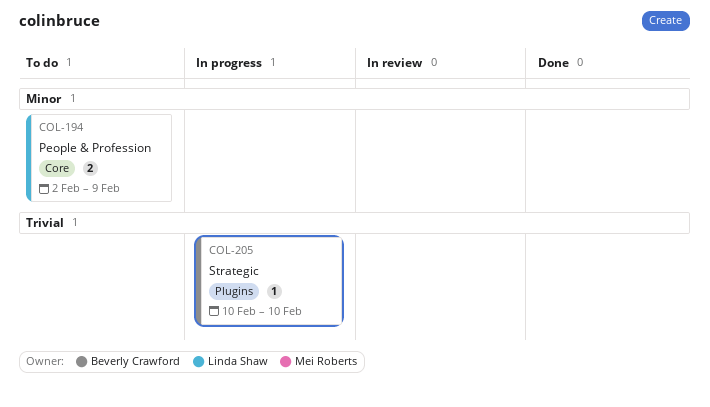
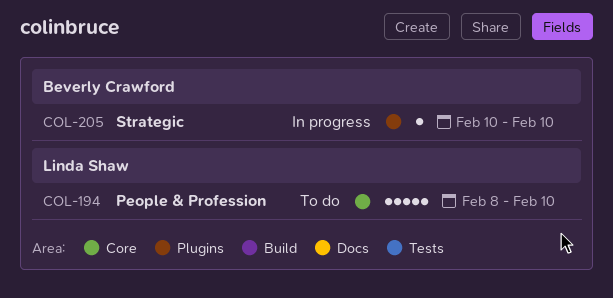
COL-194, estimate: 2 -> 5
COL-194, start: Feb 2 -> Feb 8
COL-194, due: Feb 9 -> Feb 10

